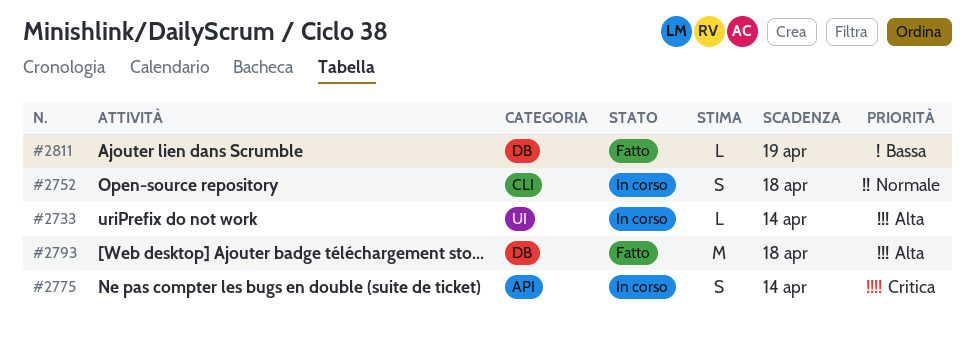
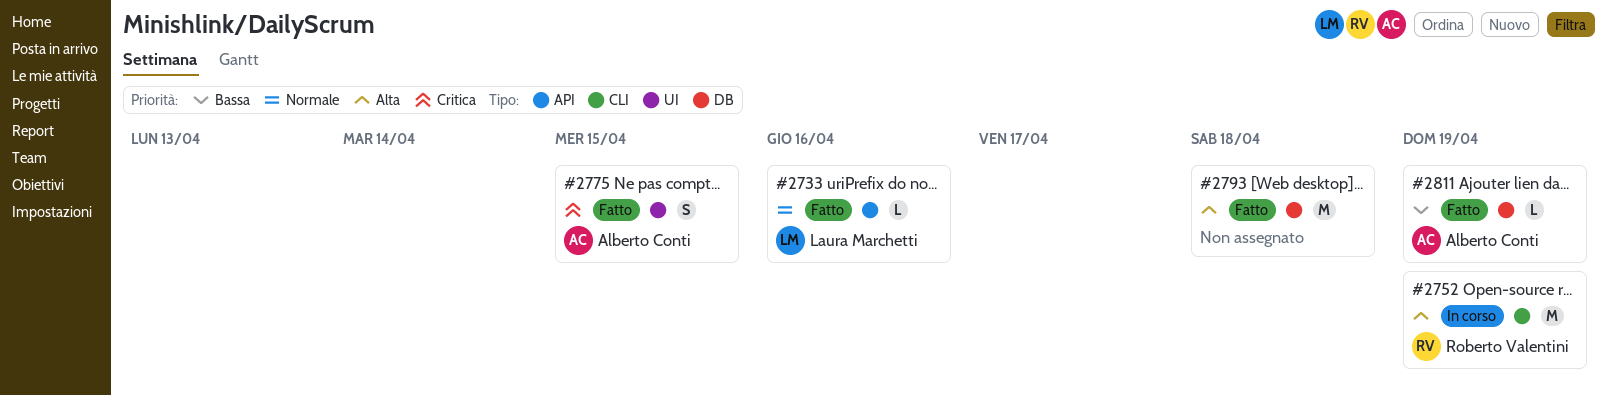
#2733, status: In corso -> Fatto
#2733, priority: Alta -> Normale
#2733, label: UI -> API
#2733, due: Apr 14 -> Apr 16
#2752, priority: Normale -> Alta
#2752, estimate: S -> M
#2752, due: Apr 18 -> Apr 19
#2775, status: In corso -> Fatto
#2775, label: API -> UI
#2775, due: Apr 14 -> Apr 15

